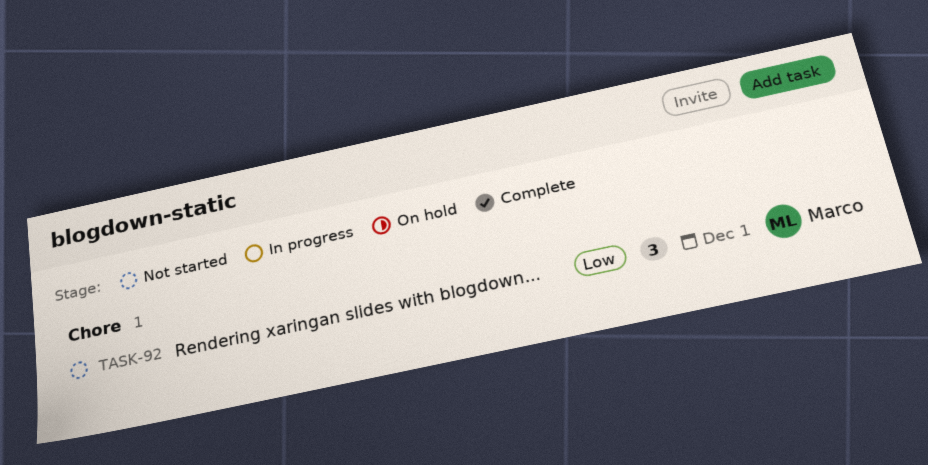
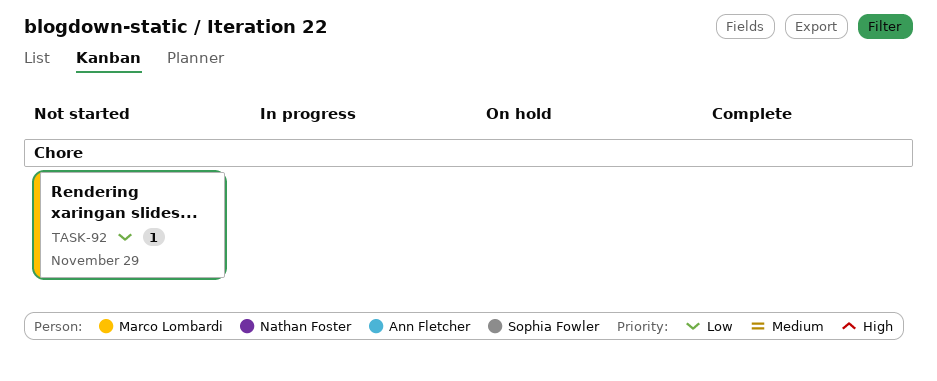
TASK-92, estimate: 3 -> 1
TASK-92, due: Dec 1 -> Nov 29

